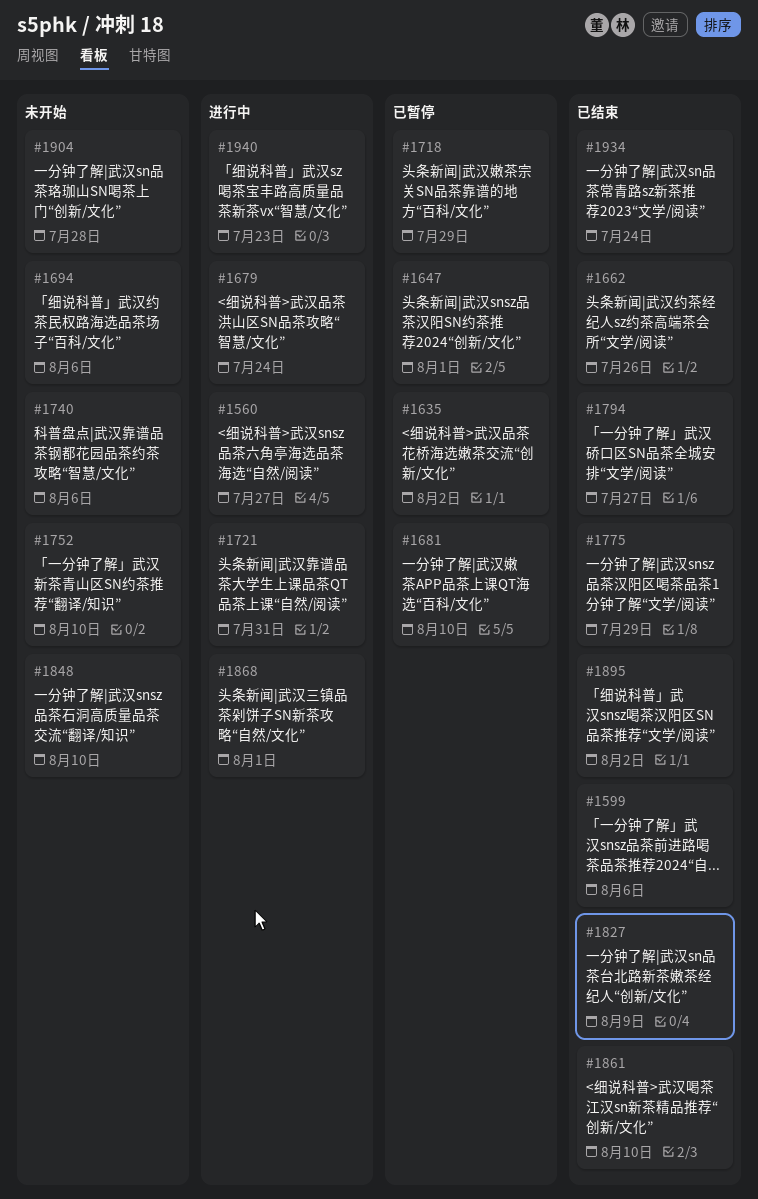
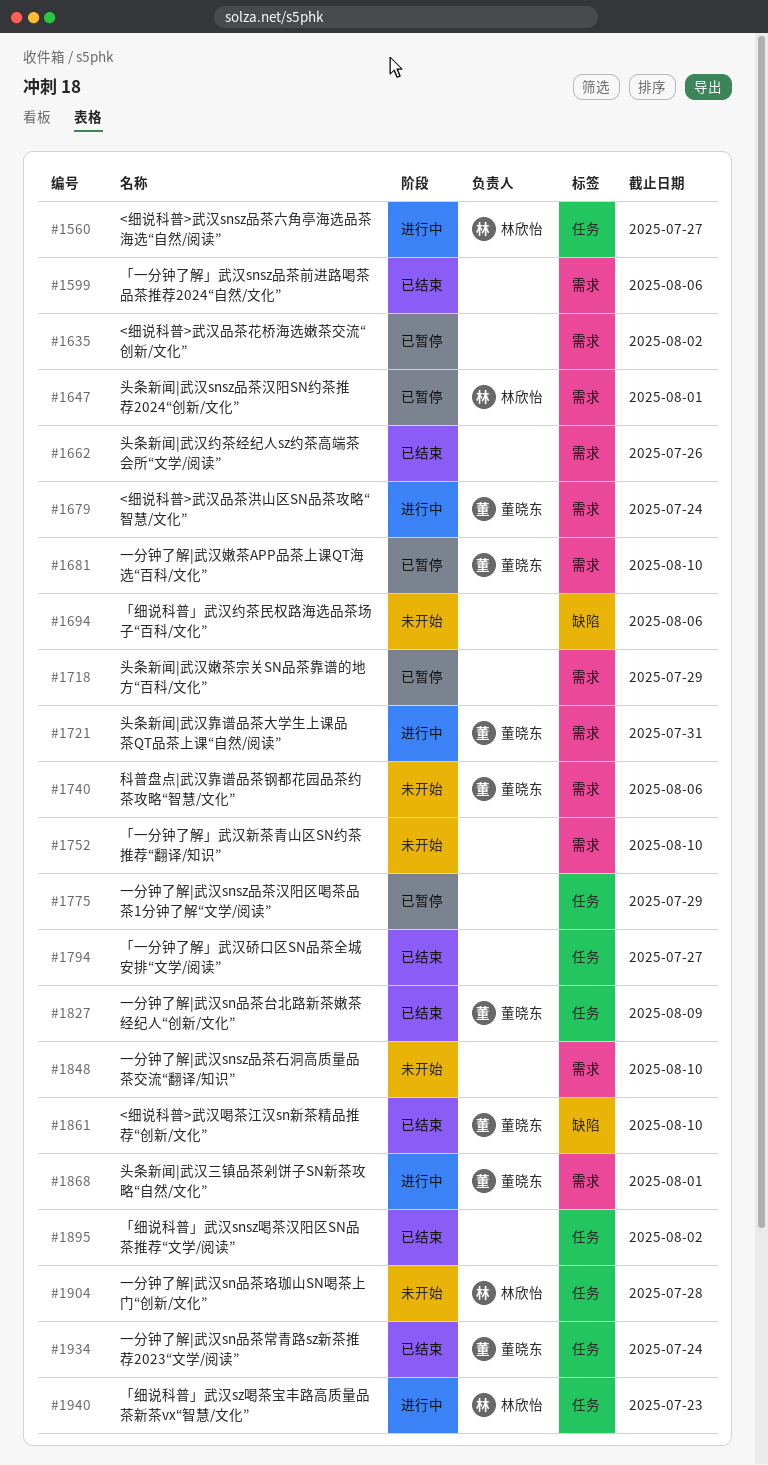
#1775, status: 已结束 -> 已暂停

